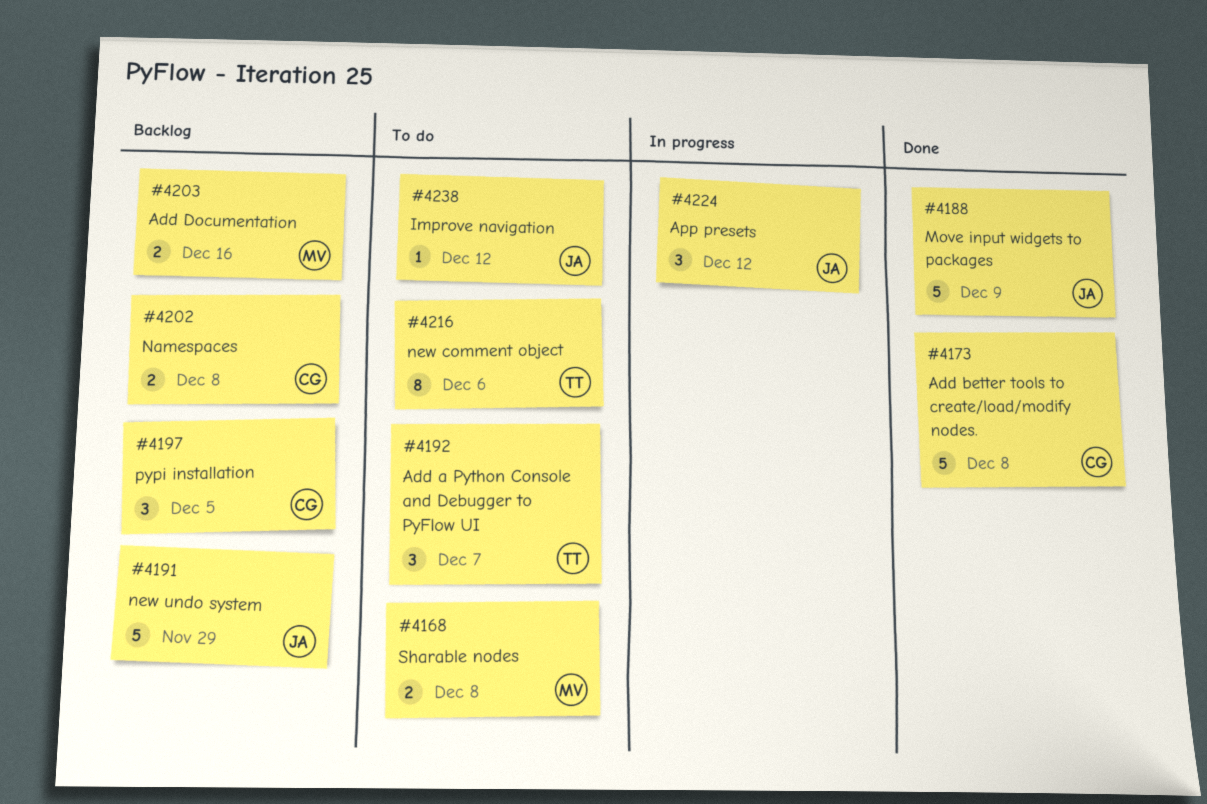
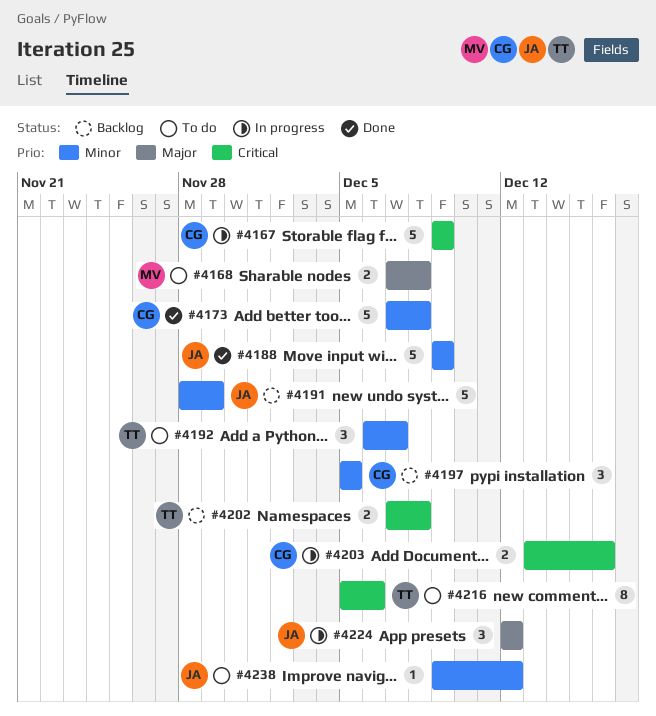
#4167: none -> present
#4202, owner: CG -> TT
#4203, status: Backlog -> In progress
#4203, owner: MV -> CG

